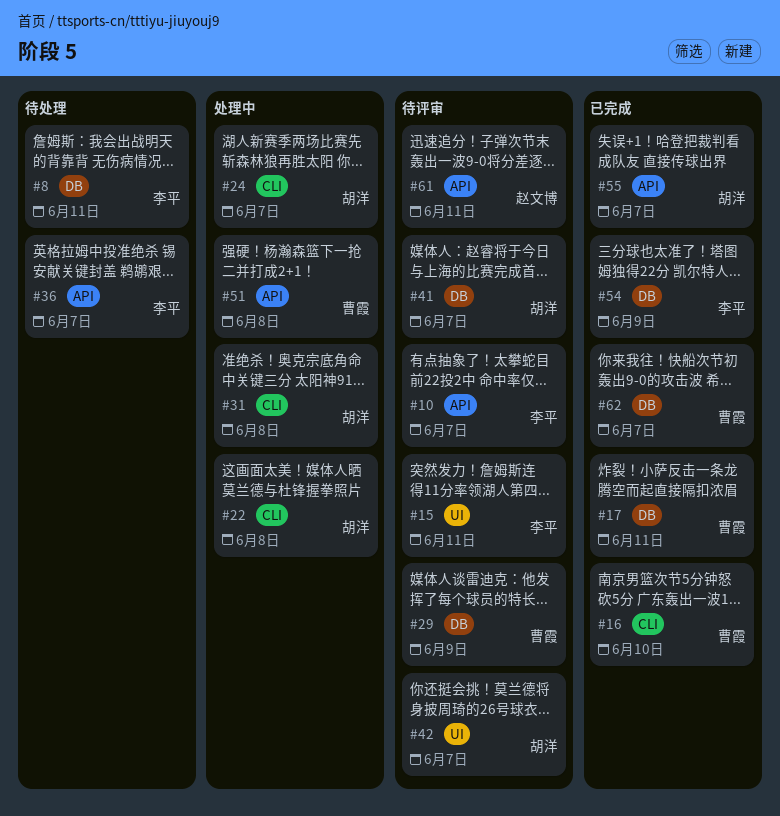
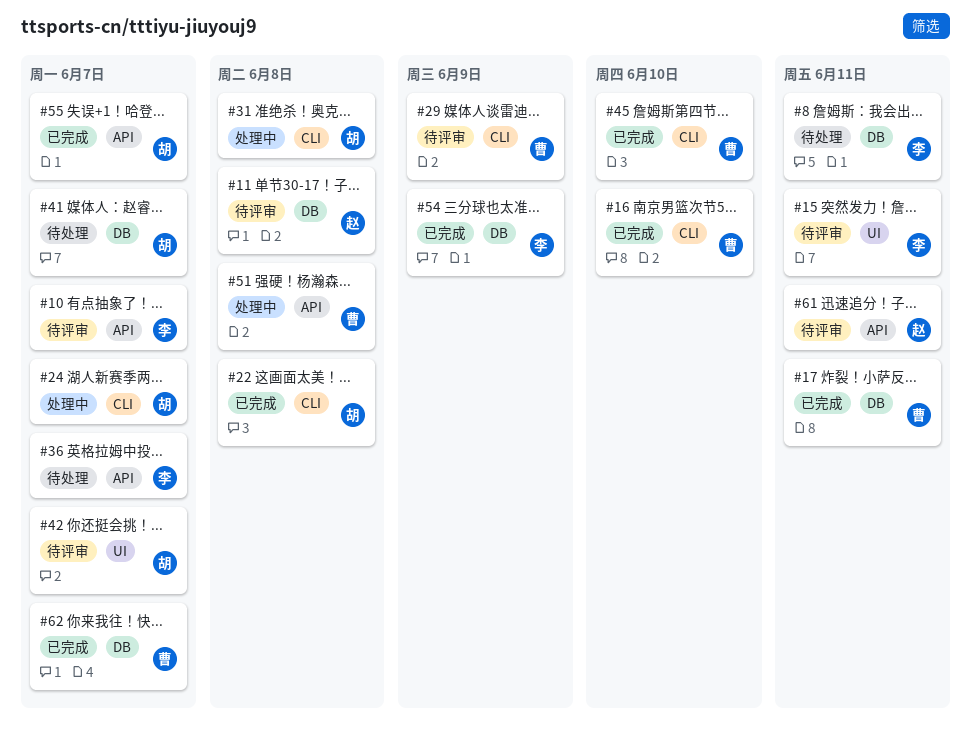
#11: none -> present
#22, status: 处理中 -> 已完成
#29, label: DB -> CLI
#41, status: 待评审 -> 待处理
#45: none -> present

